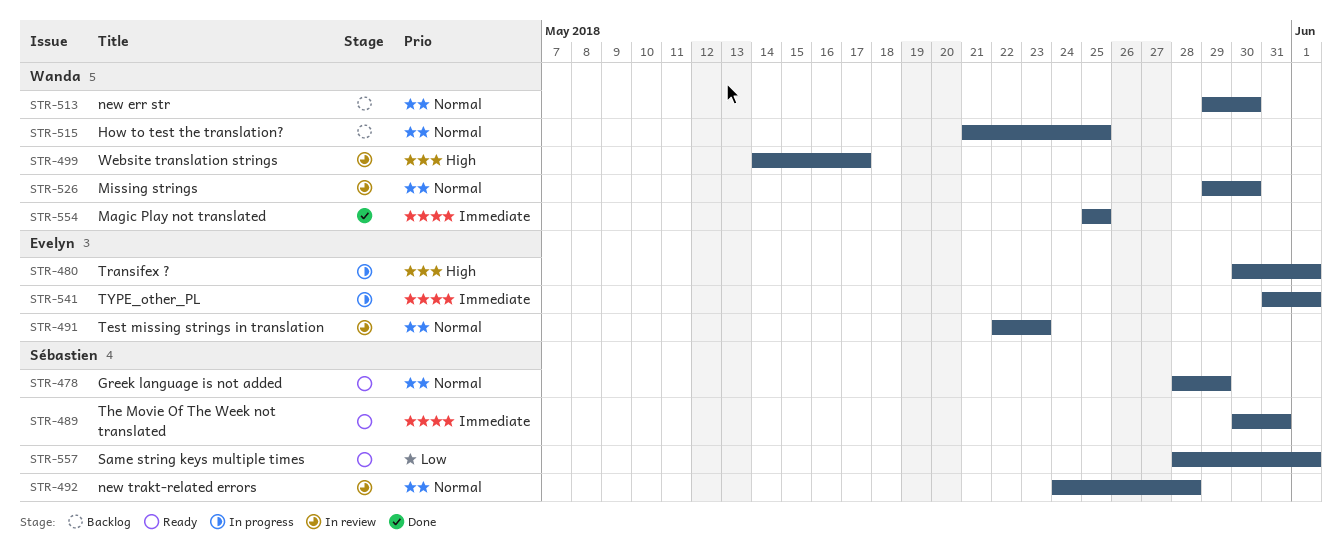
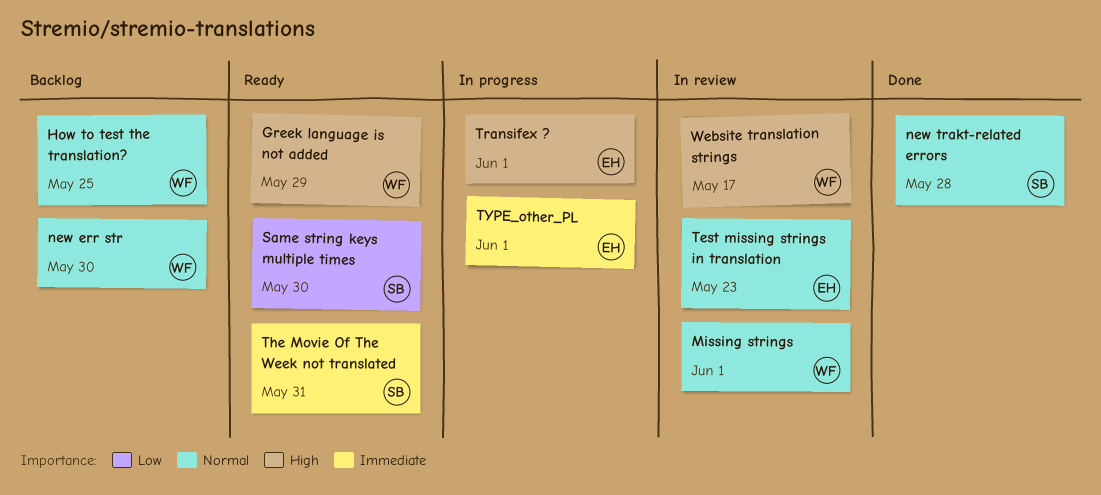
Greek language is not added, owner: Sébastien -> Wanda
Greek language is not added, priority: Normal -> High
Magic Play not translated: present -> none
Missing strings, due: May 30 -> Jun 1
new trakt-related errors, status: In review -> Done
Same string keys multiple times, due: Jun 1 -> May 30

